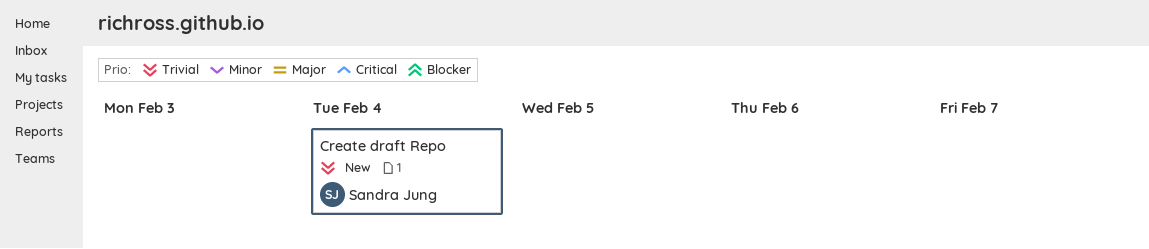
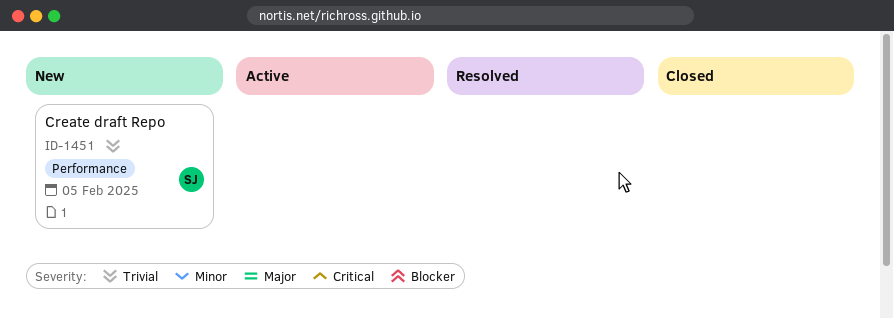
Create draft Repo, due: Feb 4 -> Feb 5

